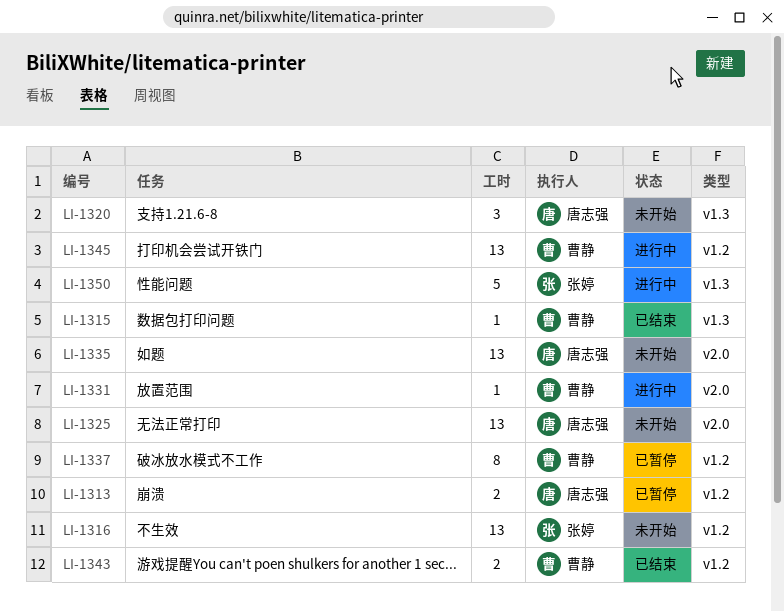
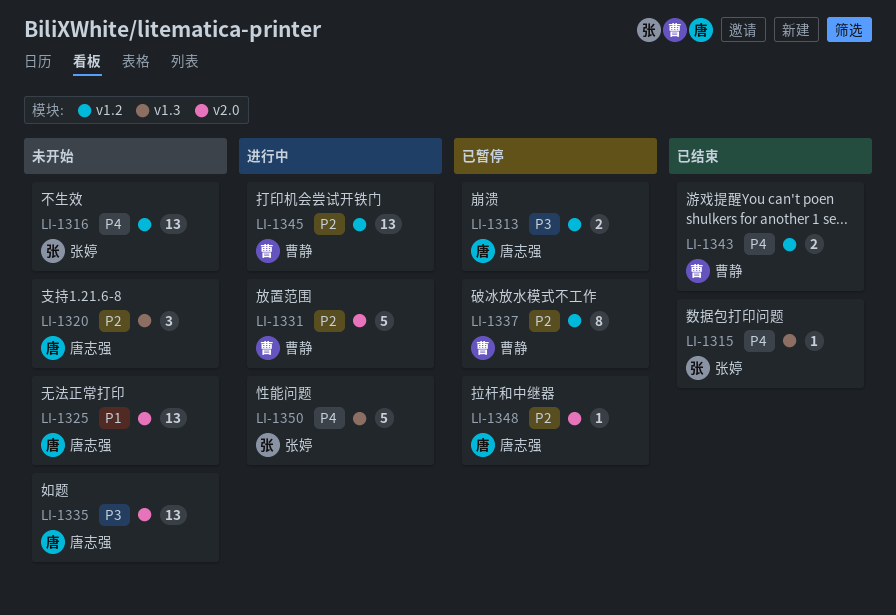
LI-1315, owner: 曹静 -> 张婷
LI-1331, estimate: 1 -> 5
LI-1348: none -> present

